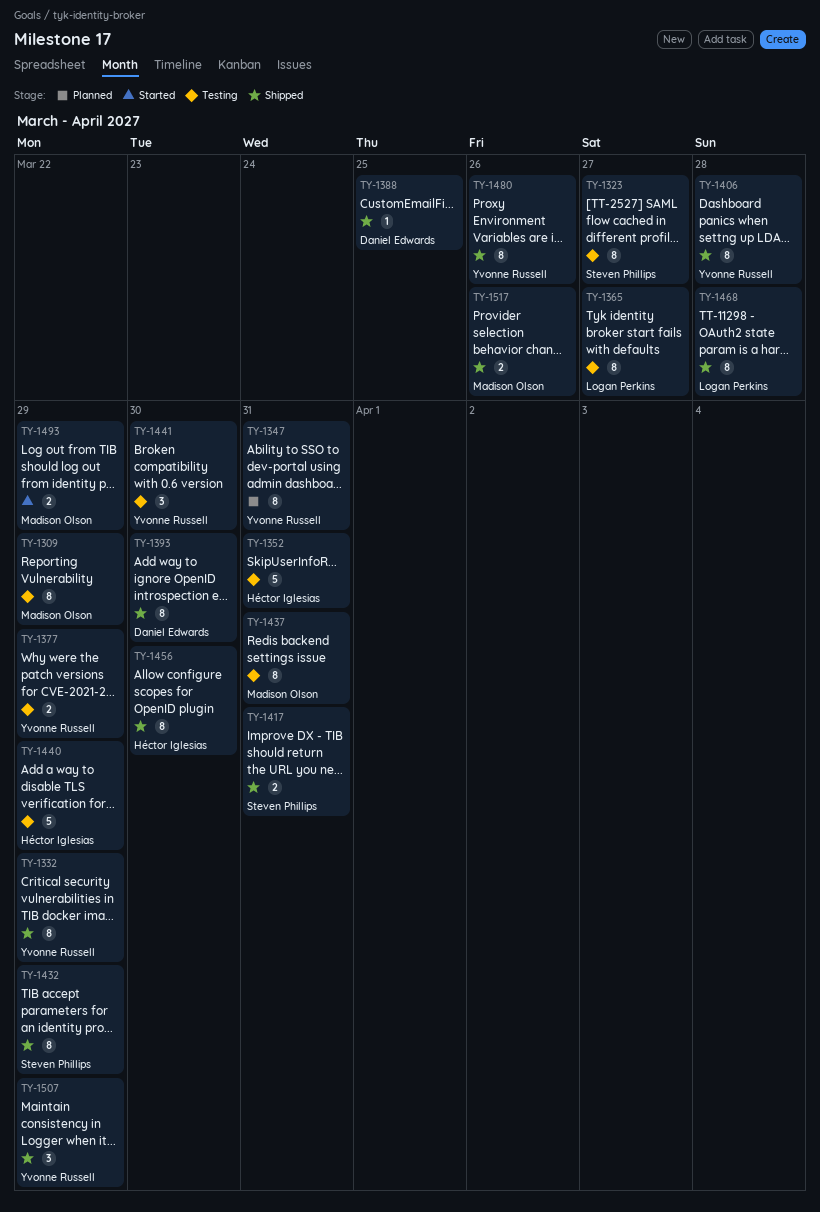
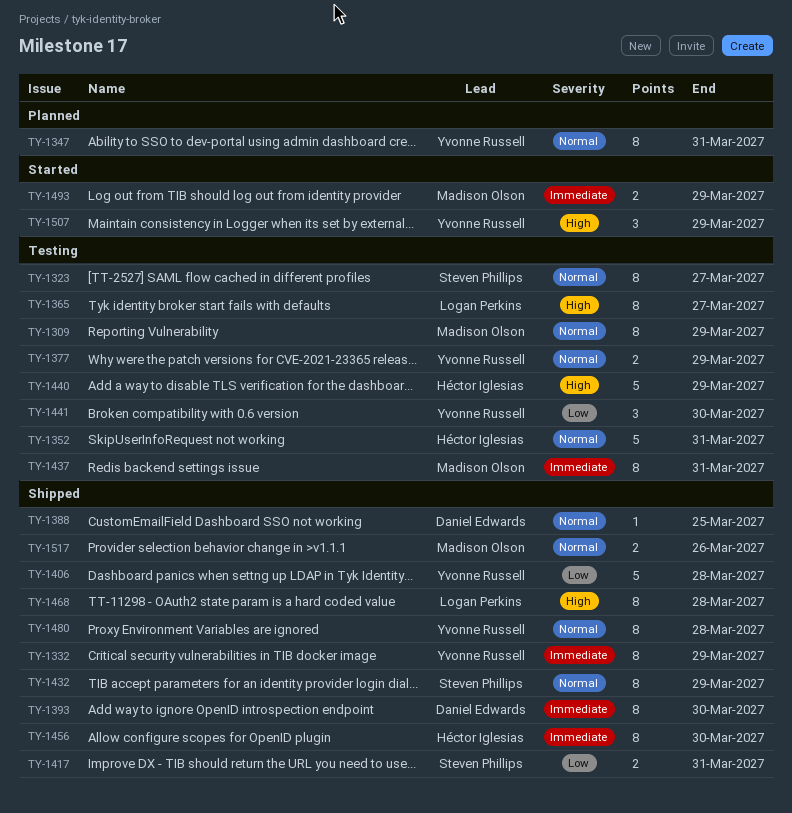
TY-1406, estimate: 8 -> 5
TY-1480, due: Mar 26 -> Mar 28
TY-1507, status: Shipped -> Started

